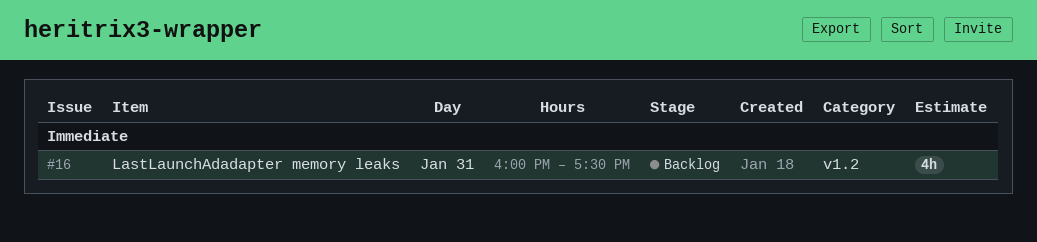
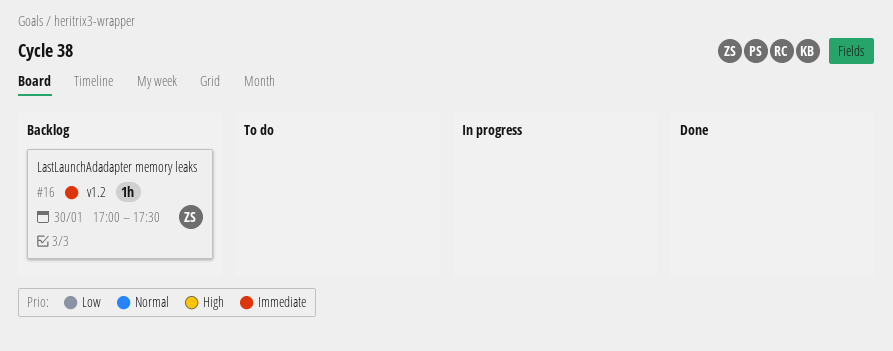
#16, estimate: 4h -> 1h
#16, day: Jan 31 -> Jan 30
#16, begins: 16:00 -> 17:00

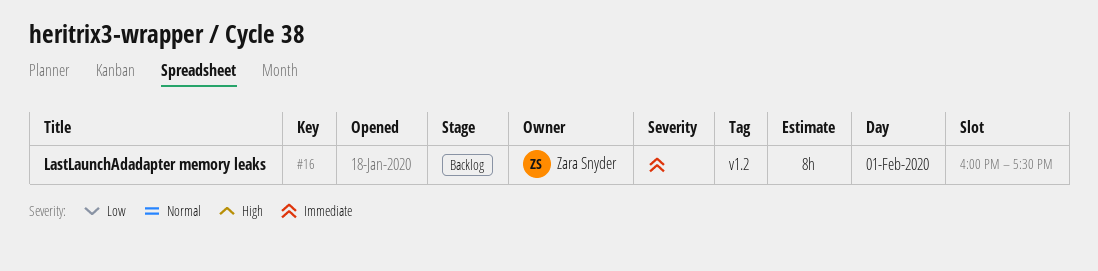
#16, estimate: 1h -> 8h
#16, day: Jan 30 -> Feb 1
#16, begins: 17:00 -> 16:00

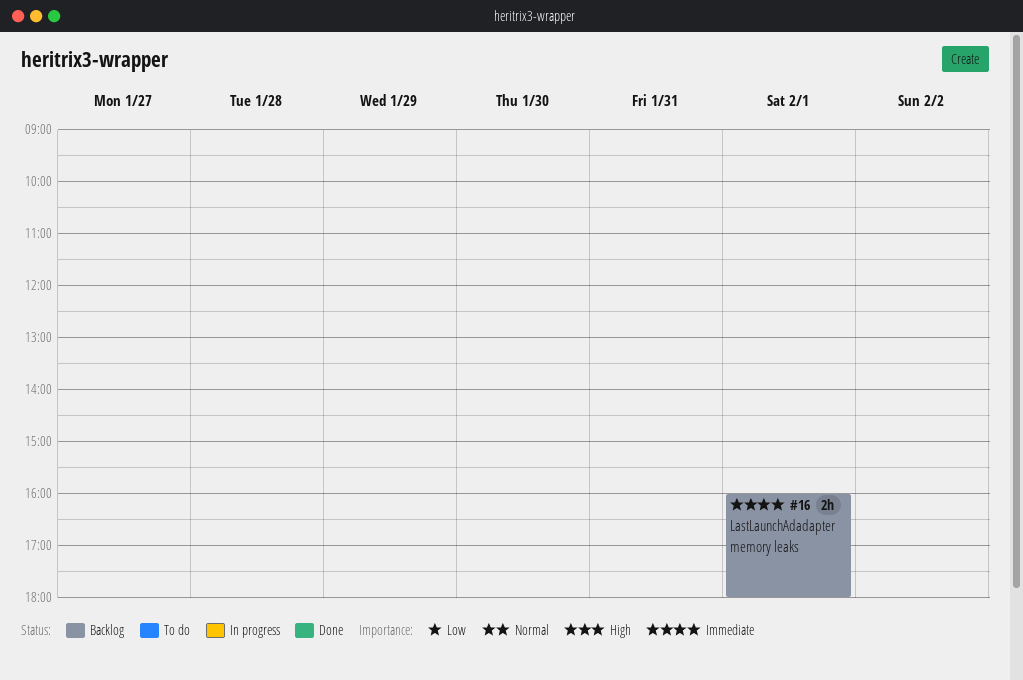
#16, estimate: 8h -> 2h
#16, ends: 17:30 -> 18:00

